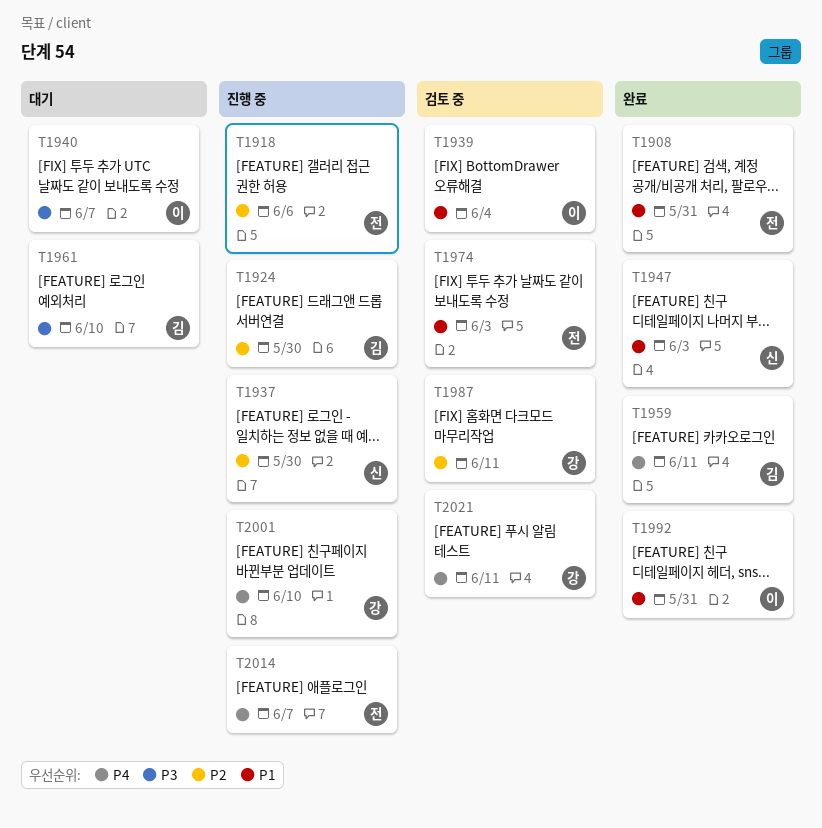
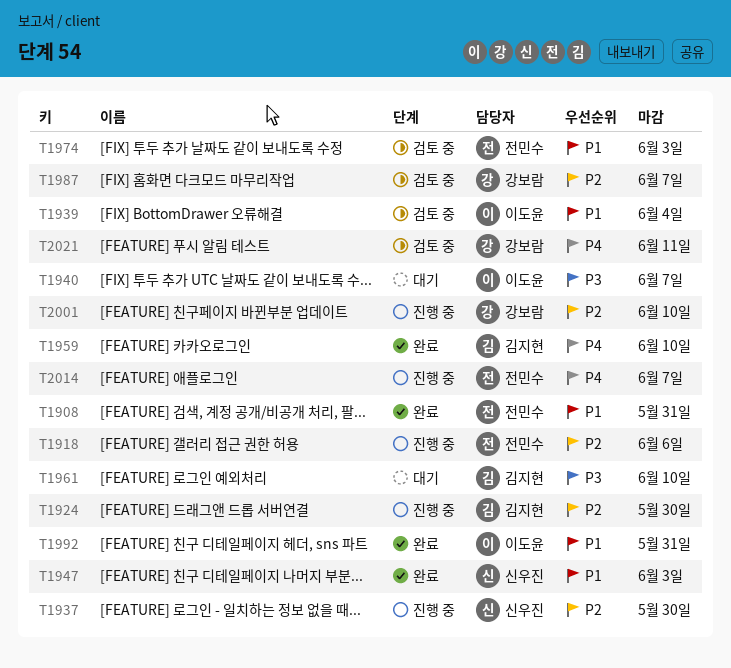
T1959, due: Jun 11 -> Jun 10
T1987, due: Jun 11 -> Jun 7
T2001, priority: P4 -> P2

